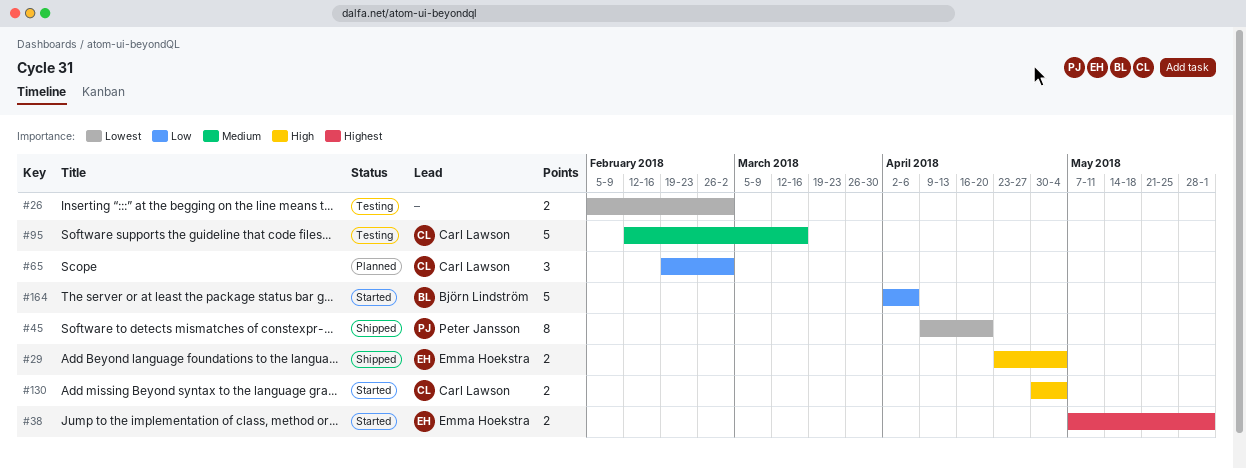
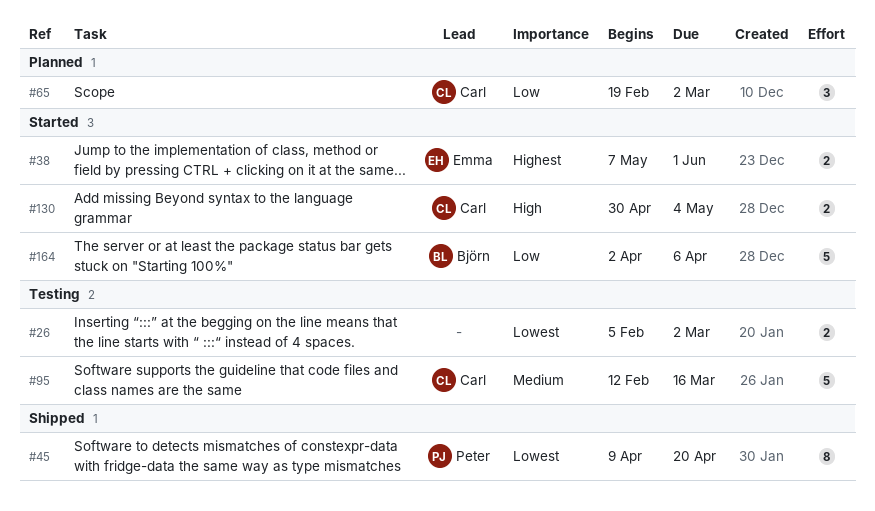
#29: present -> none

